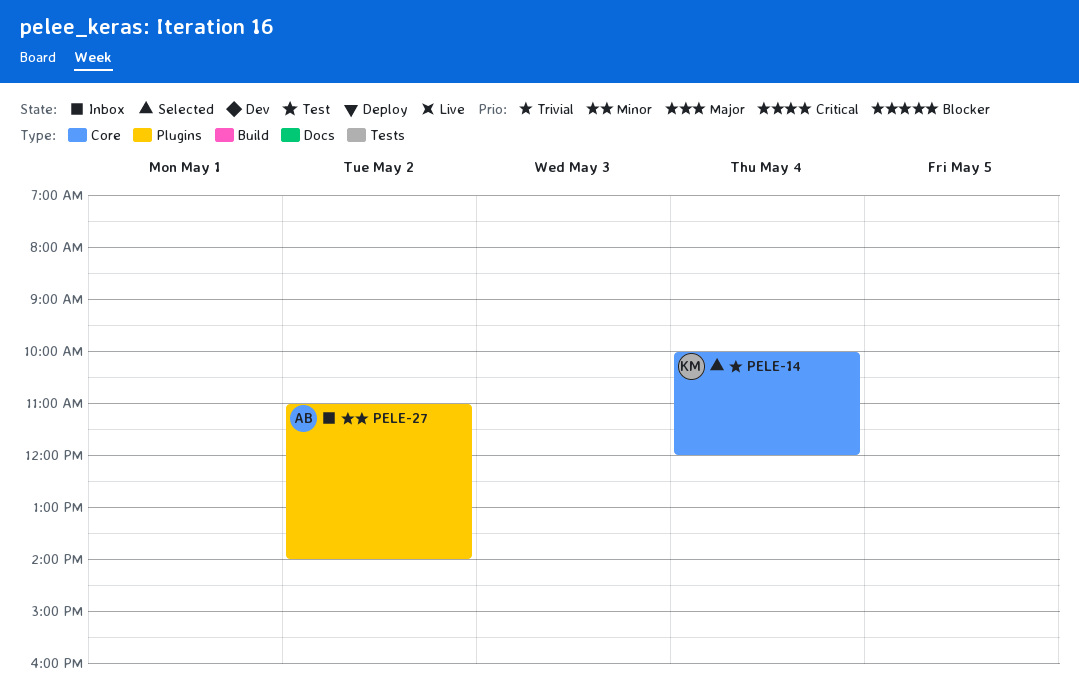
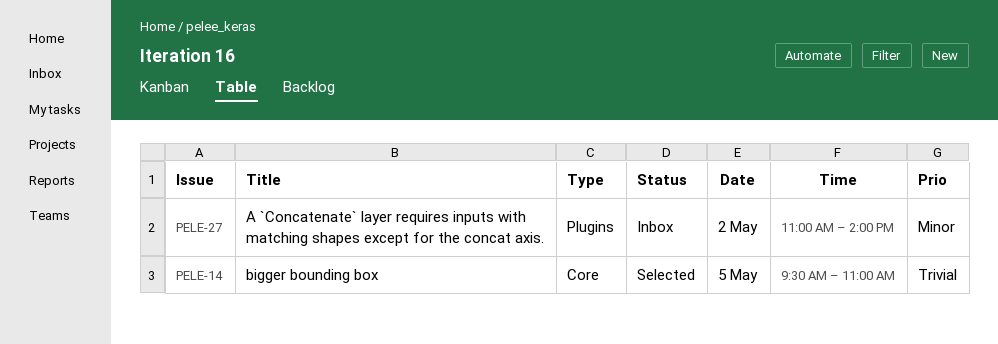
PELE-14, day: May 4 -> May 5
PELE-14, begins: 10:00 -> 09:30
PELE-14, ends: 12:00 -> 11:00

